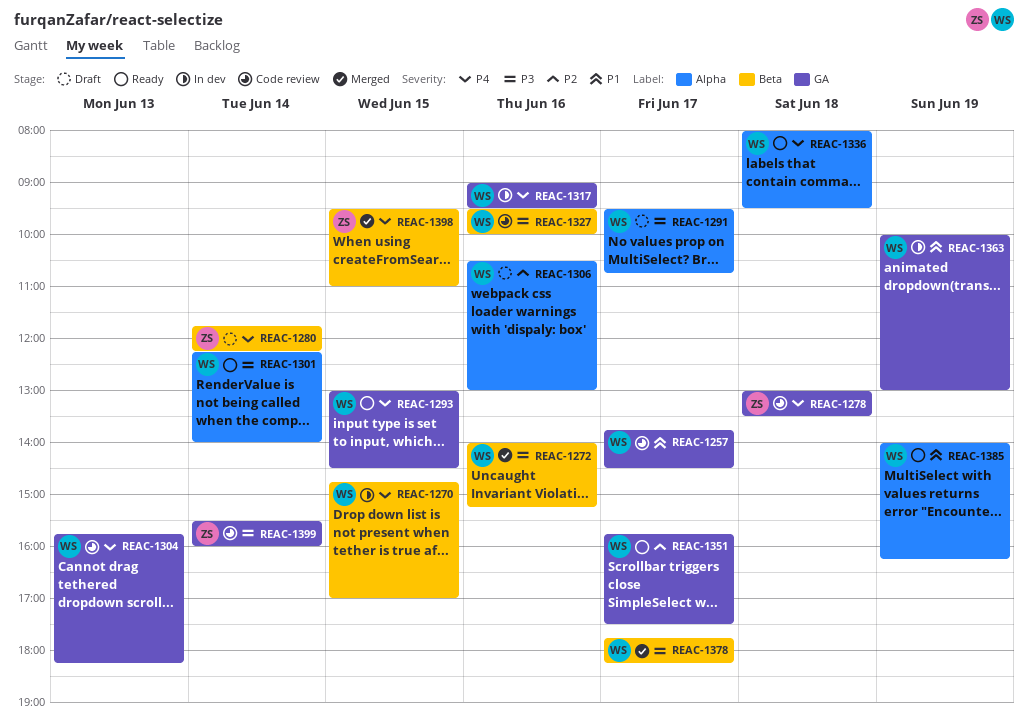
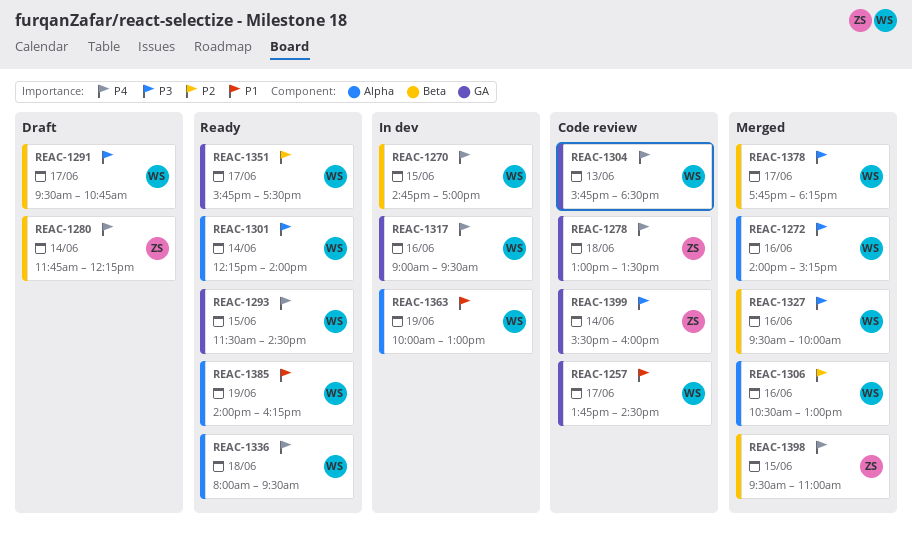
REAC-1272, label: Beta -> Alpha
REAC-1291, label: Alpha -> Beta
REAC-1293, begins: 13:00 -> 11:30
REAC-1304, ends: 18:15 -> 18:30
REAC-1306, status: Draft -> Merged
REAC-1327, status: Code review -> Merged
REAC-1363, label: GA -> Alpha

